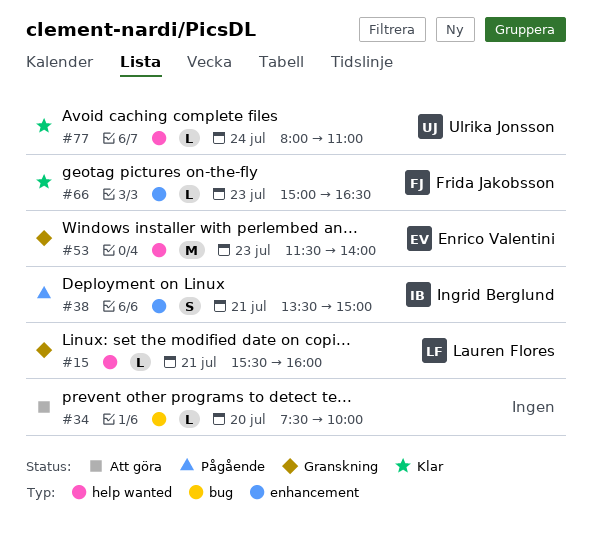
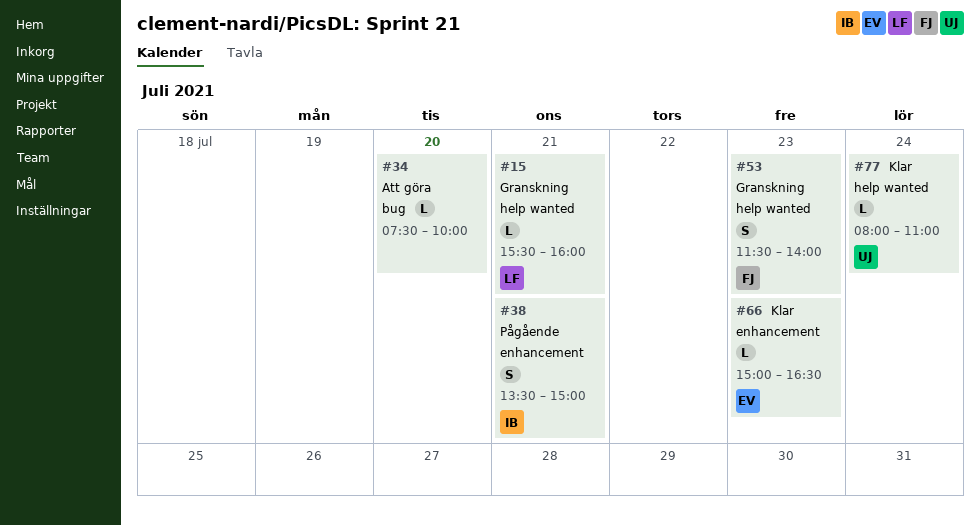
#53, owner: Enrico Valentini -> Frida Jakobsson
#53, estimate: M -> S
#66, owner: Frida Jakobsson -> Enrico Valentini

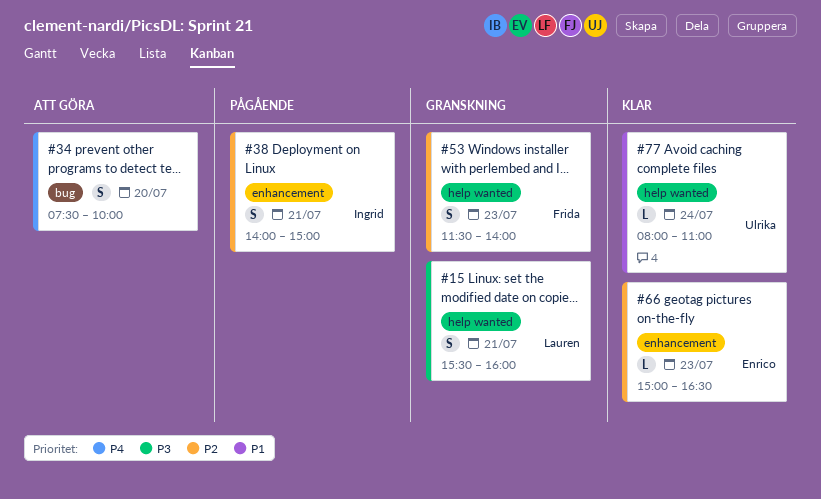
#15, estimate: L -> S
#34, estimate: L -> S
#38, begins: 13:30 -> 14:00

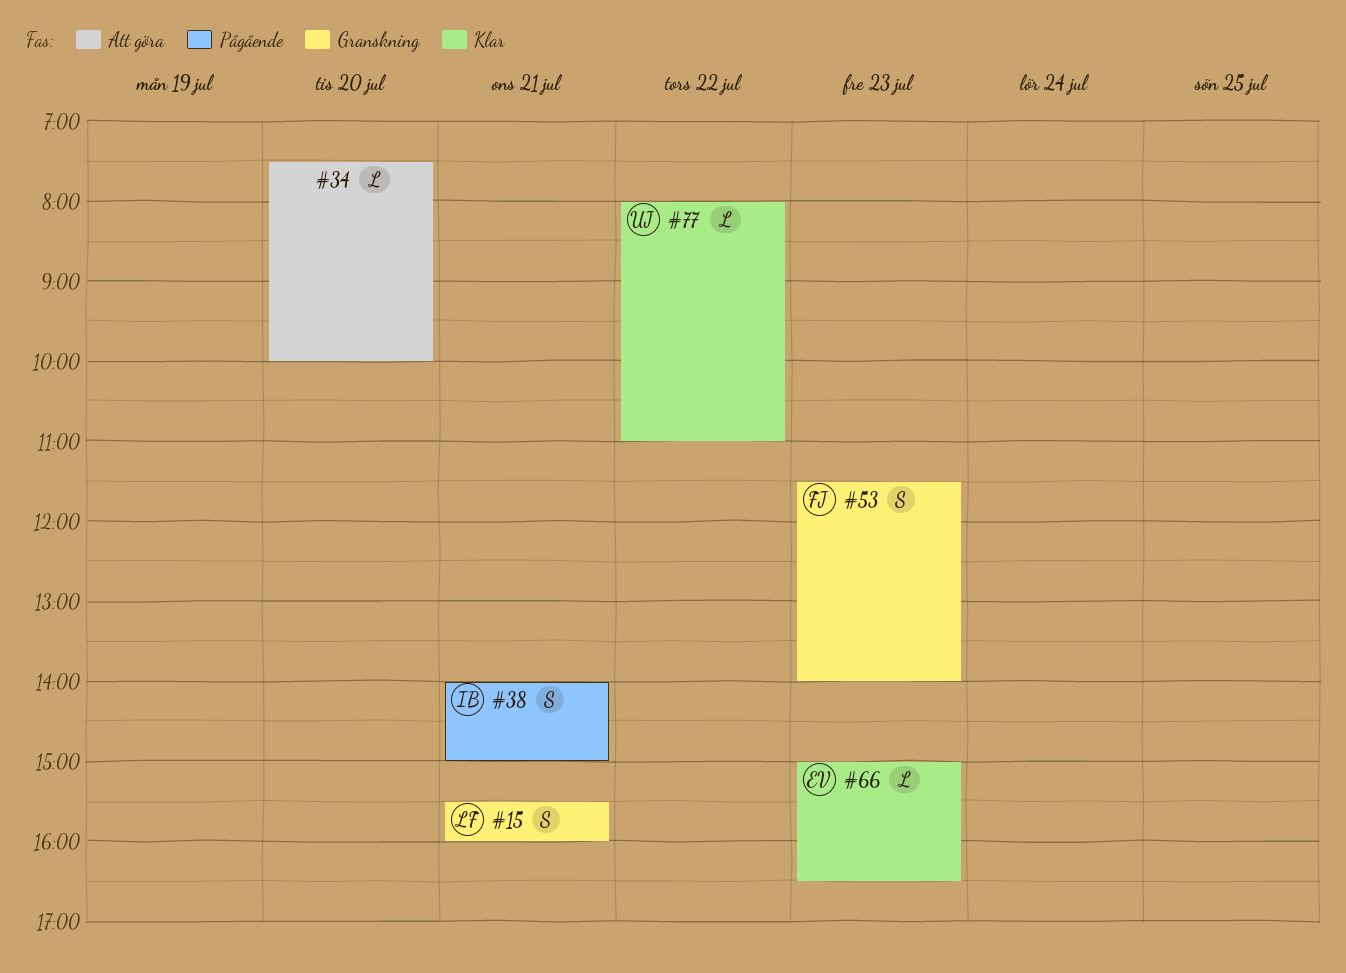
#34, estimate: S -> L
#77, day: Jul 24 -> Jul 22

